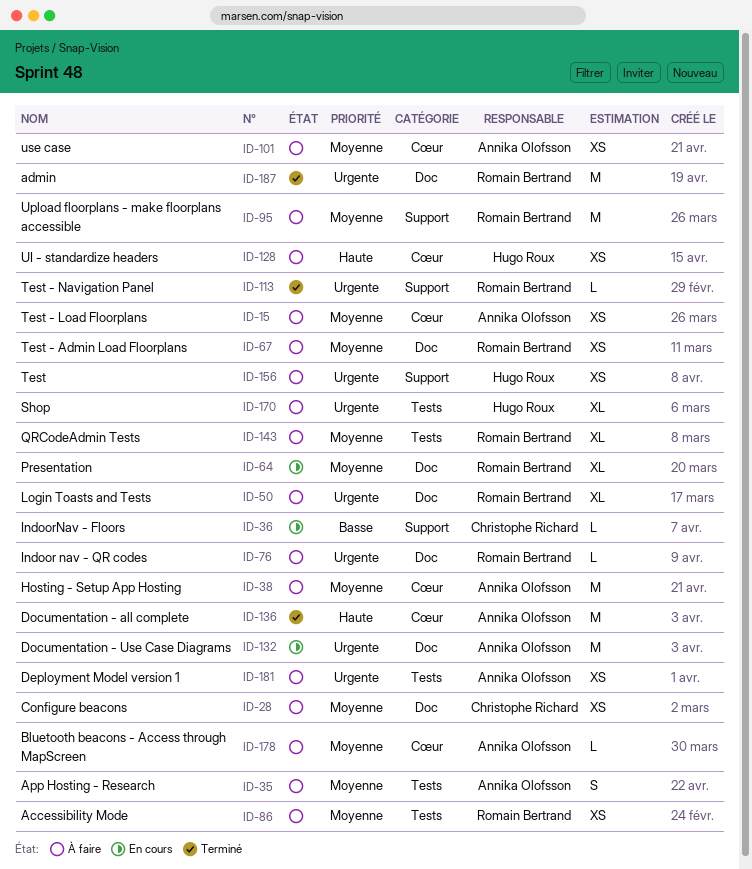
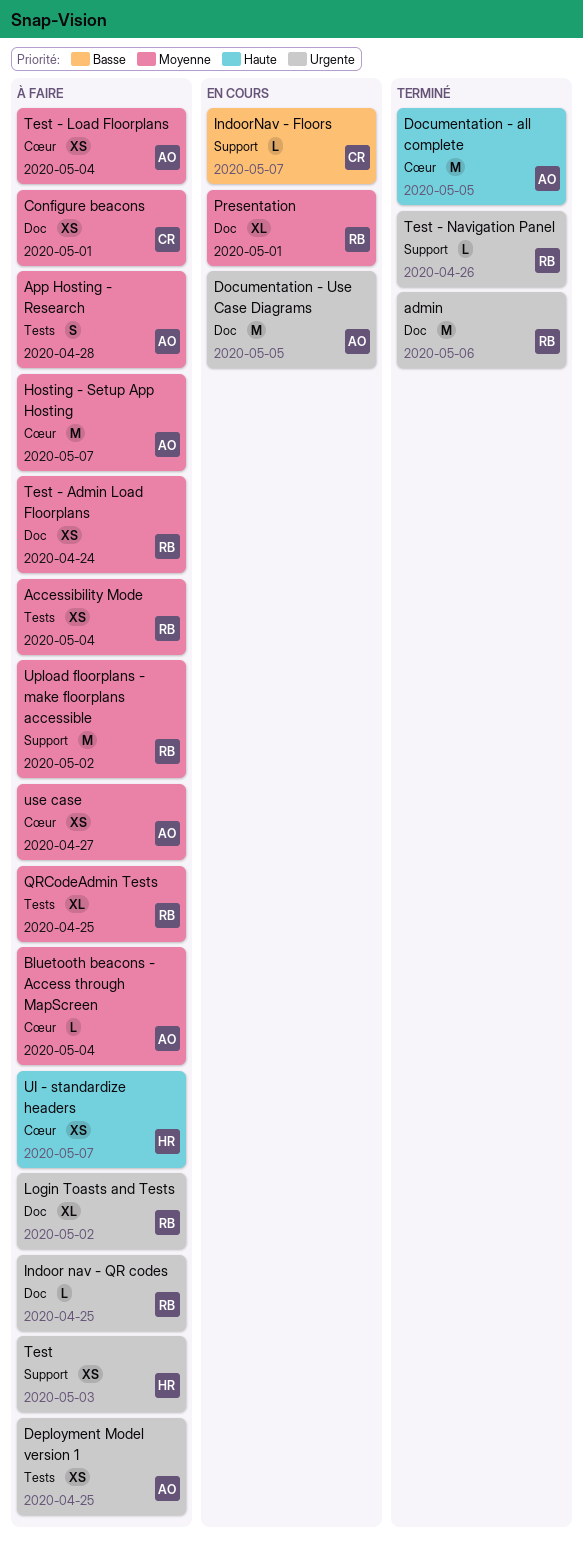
Shop: present -> none

